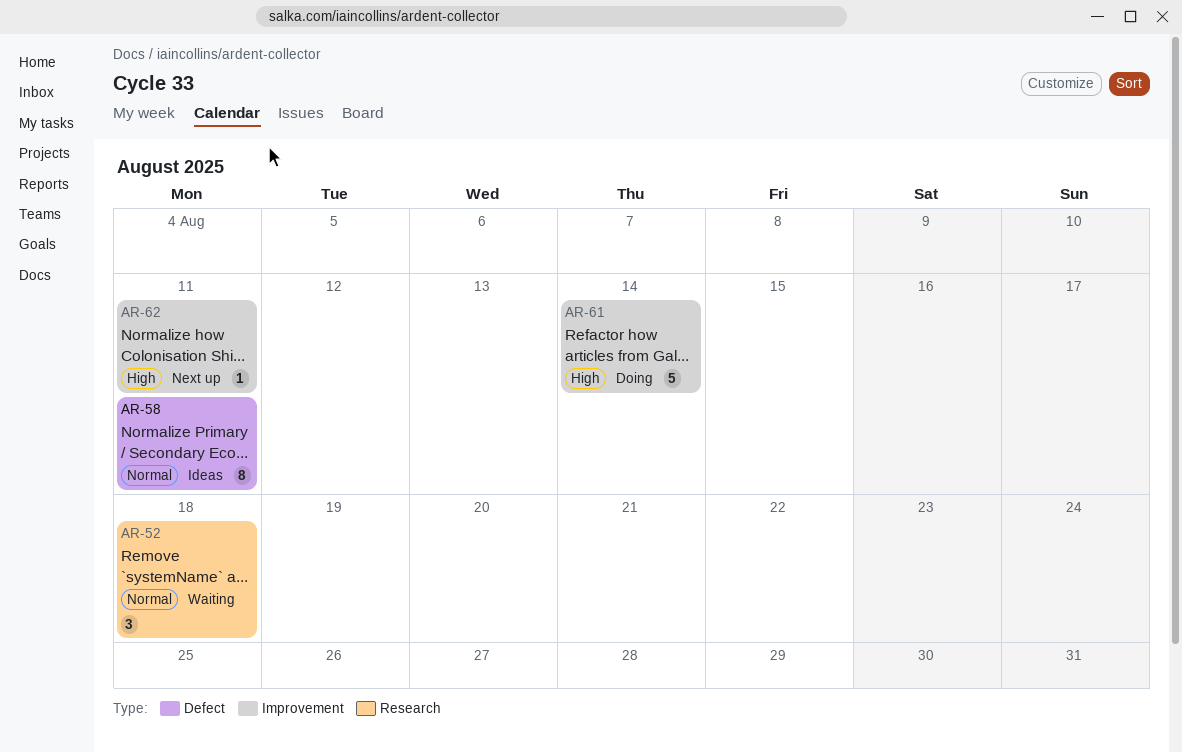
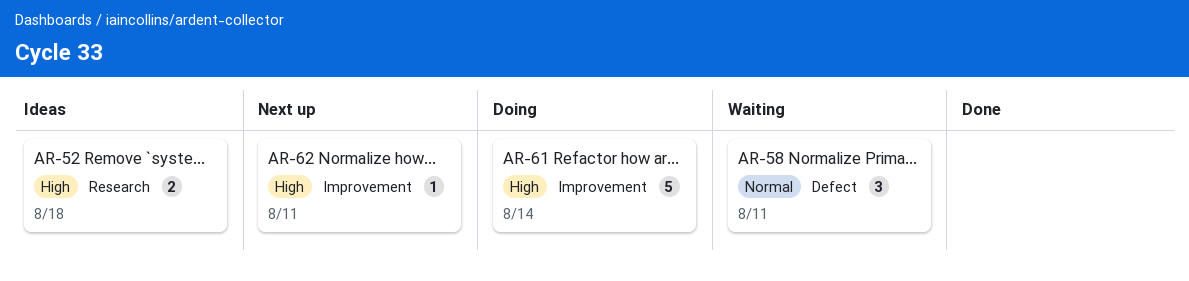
AR-52, status: Waiting -> Ideas
AR-52, priority: Normal -> High
AR-52, estimate: 3 -> 2
AR-58, status: Ideas -> Waiting
AR-58, estimate: 8 -> 3

